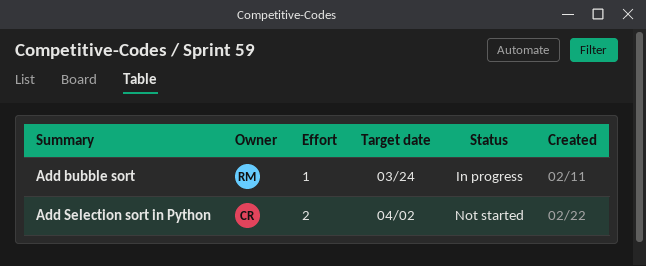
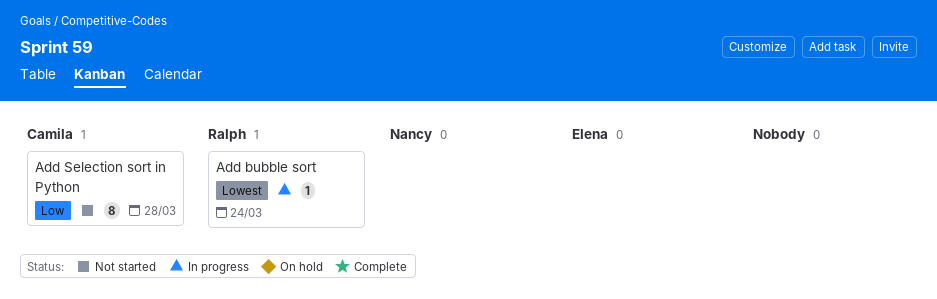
Add Selection sort in Python, estimate: 2 -> 8
Add Selection sort in Python, due: Apr 2 -> Mar 28

